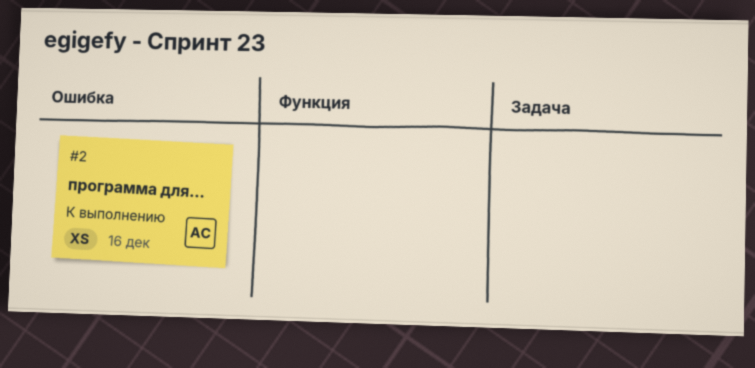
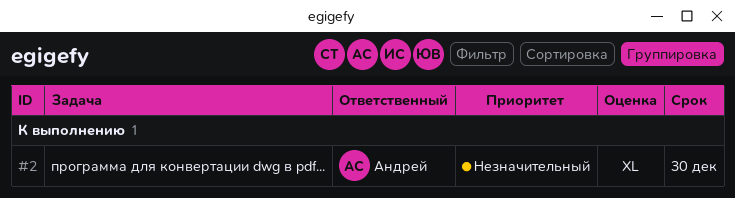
#2, estimate: XS -> XL
#2, due: Dec 16 -> Dec 30

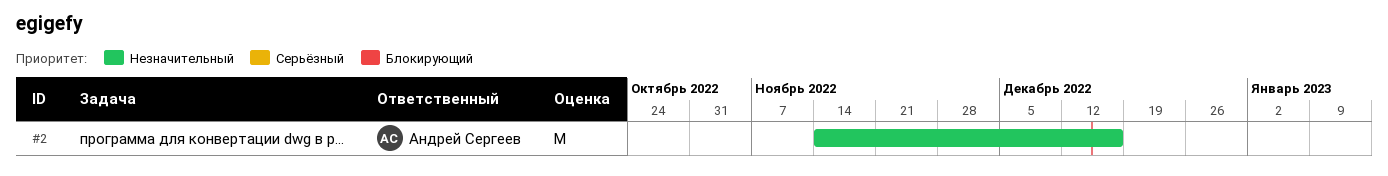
#2, estimate: XL -> M
#2, due: Dec 30 -> Dec 16

